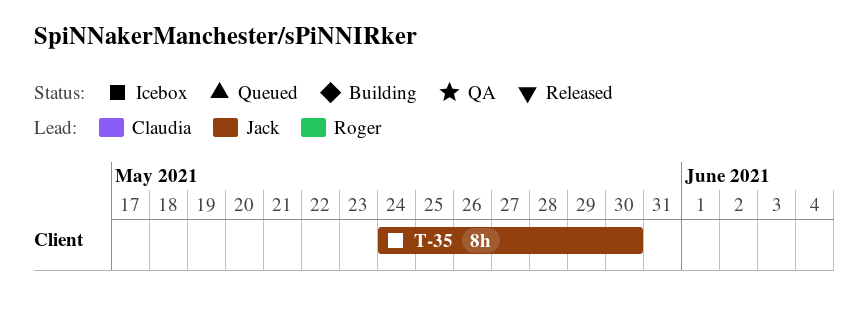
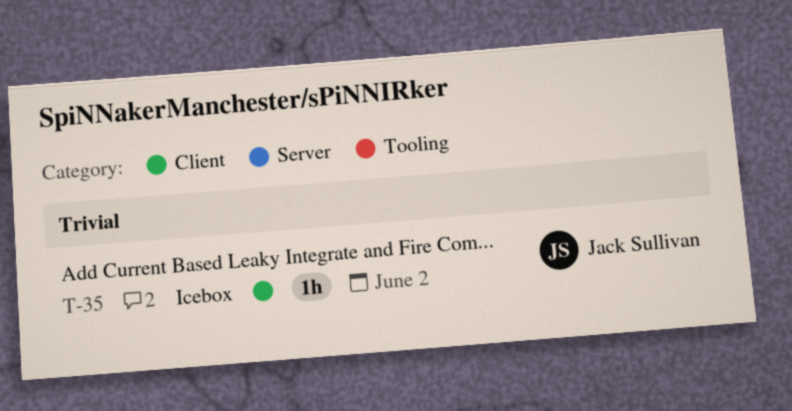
T-35, estimate: 8h -> 1h
T-35, due: May 30 -> Jun 2

